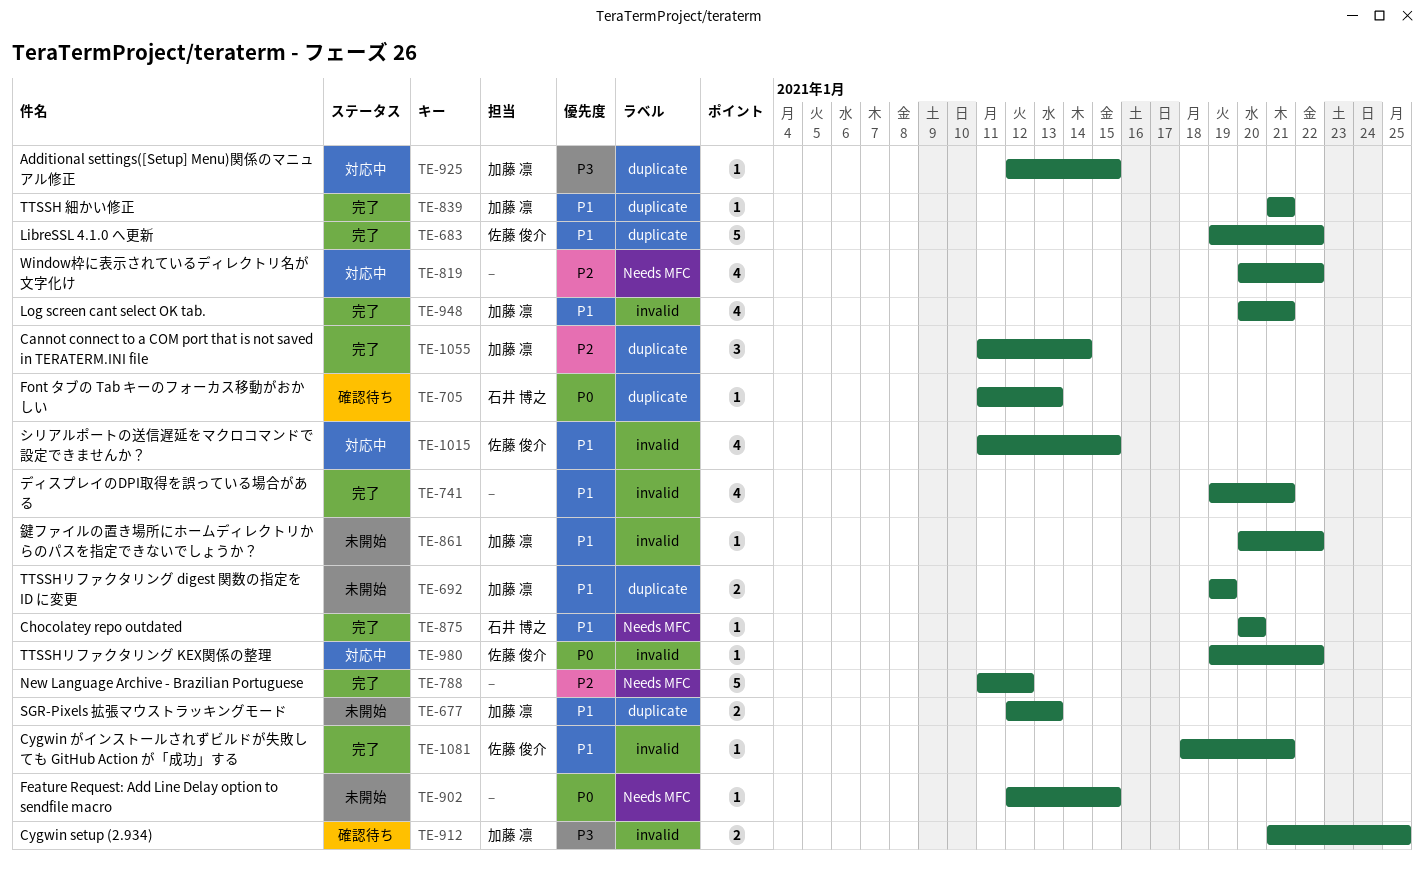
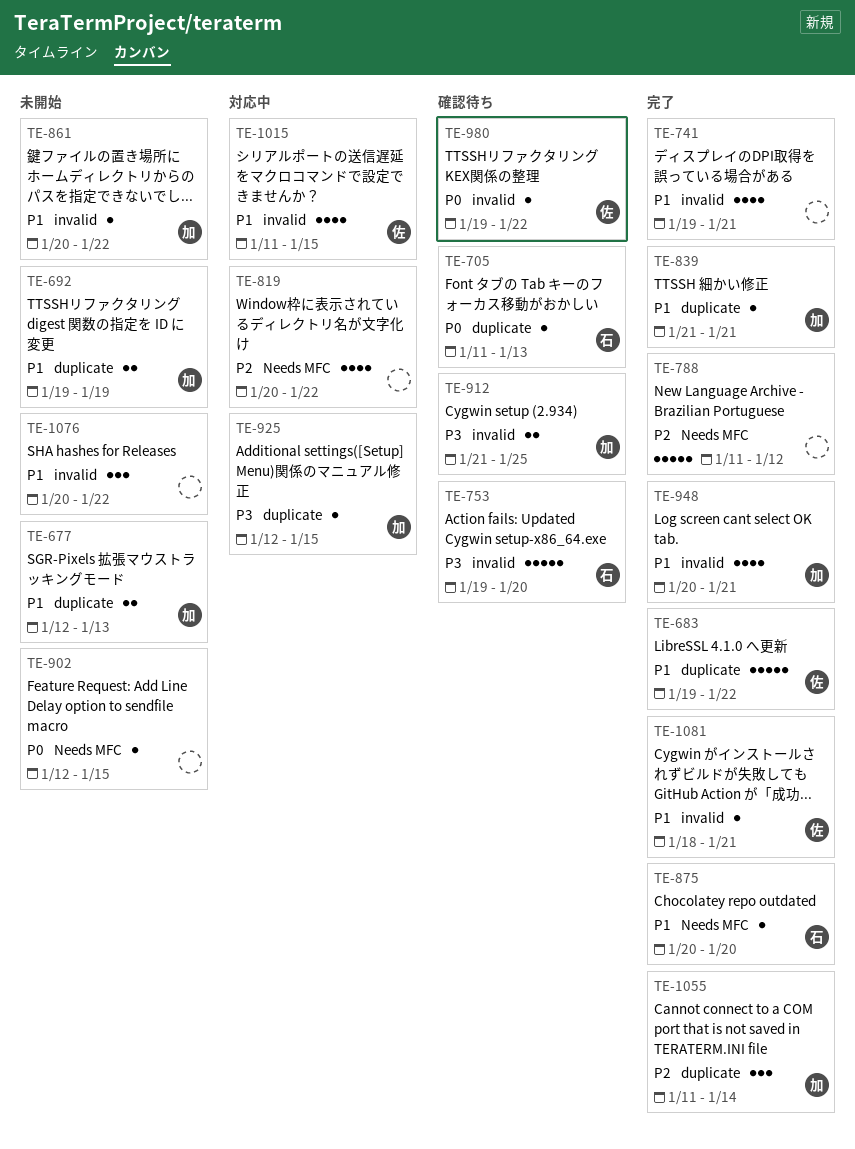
TE-753: none -> present
TE-980, status: 対応中 -> 確認待ち
TE-1076: none -> present

